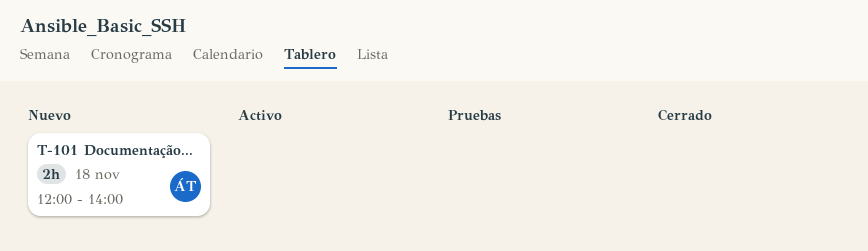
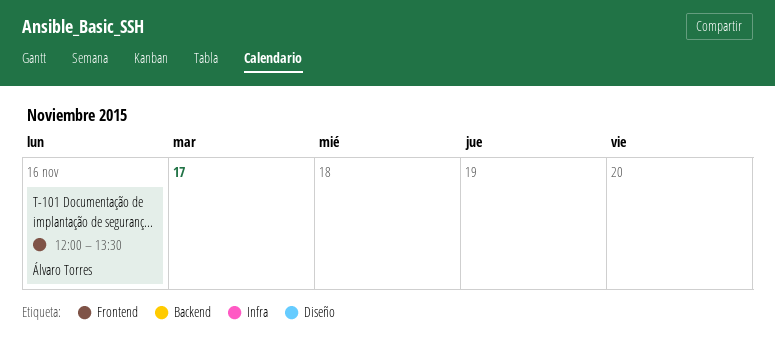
T-101, day: Nov 18 -> Nov 16
T-101, ends: 14:00 -> 13:30

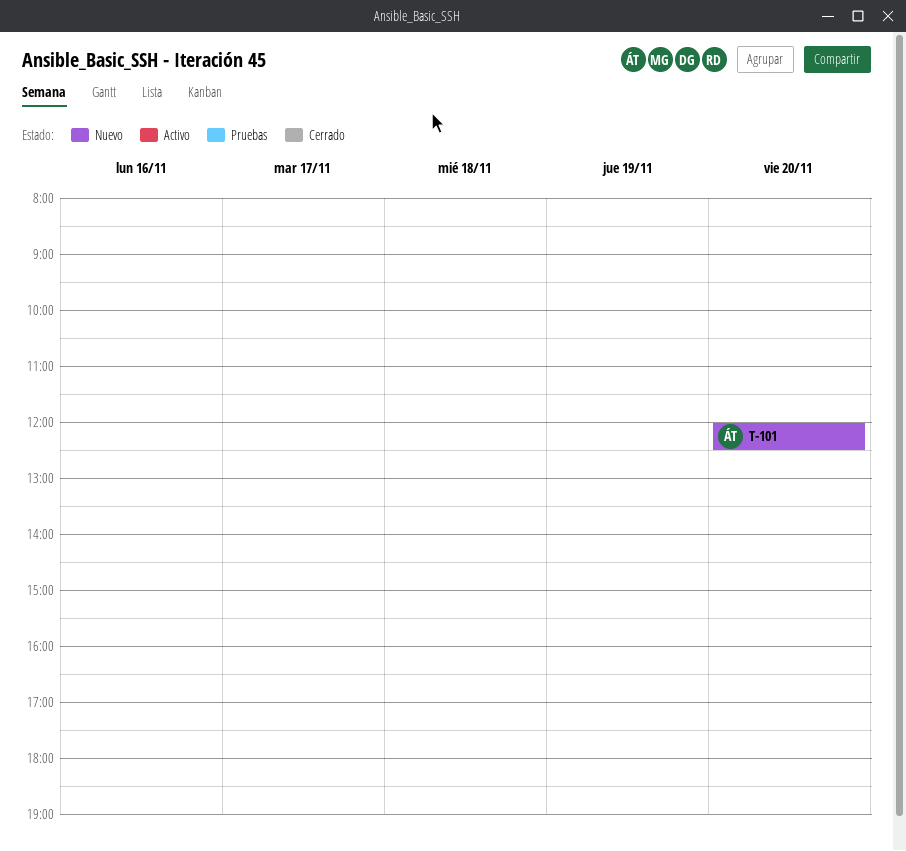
T-101, day: Nov 16 -> Nov 20
T-101, ends: 13:30 -> 12:30

